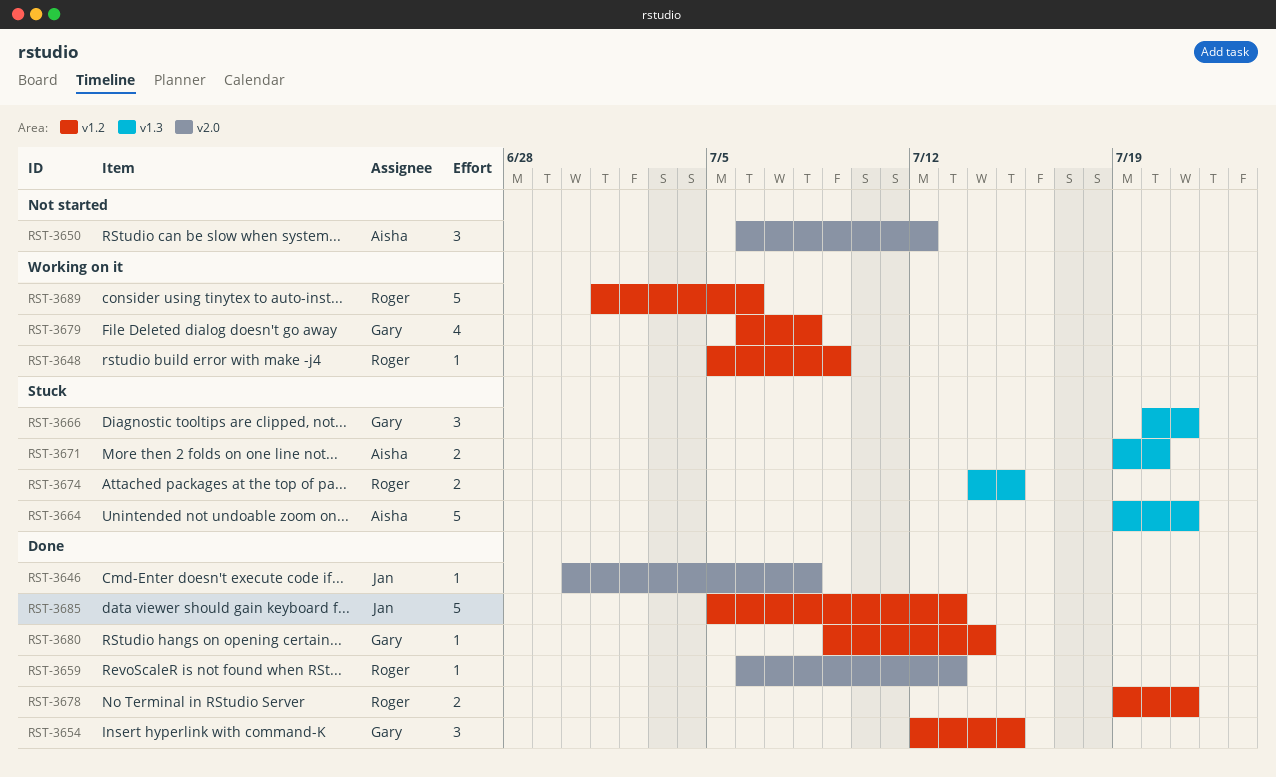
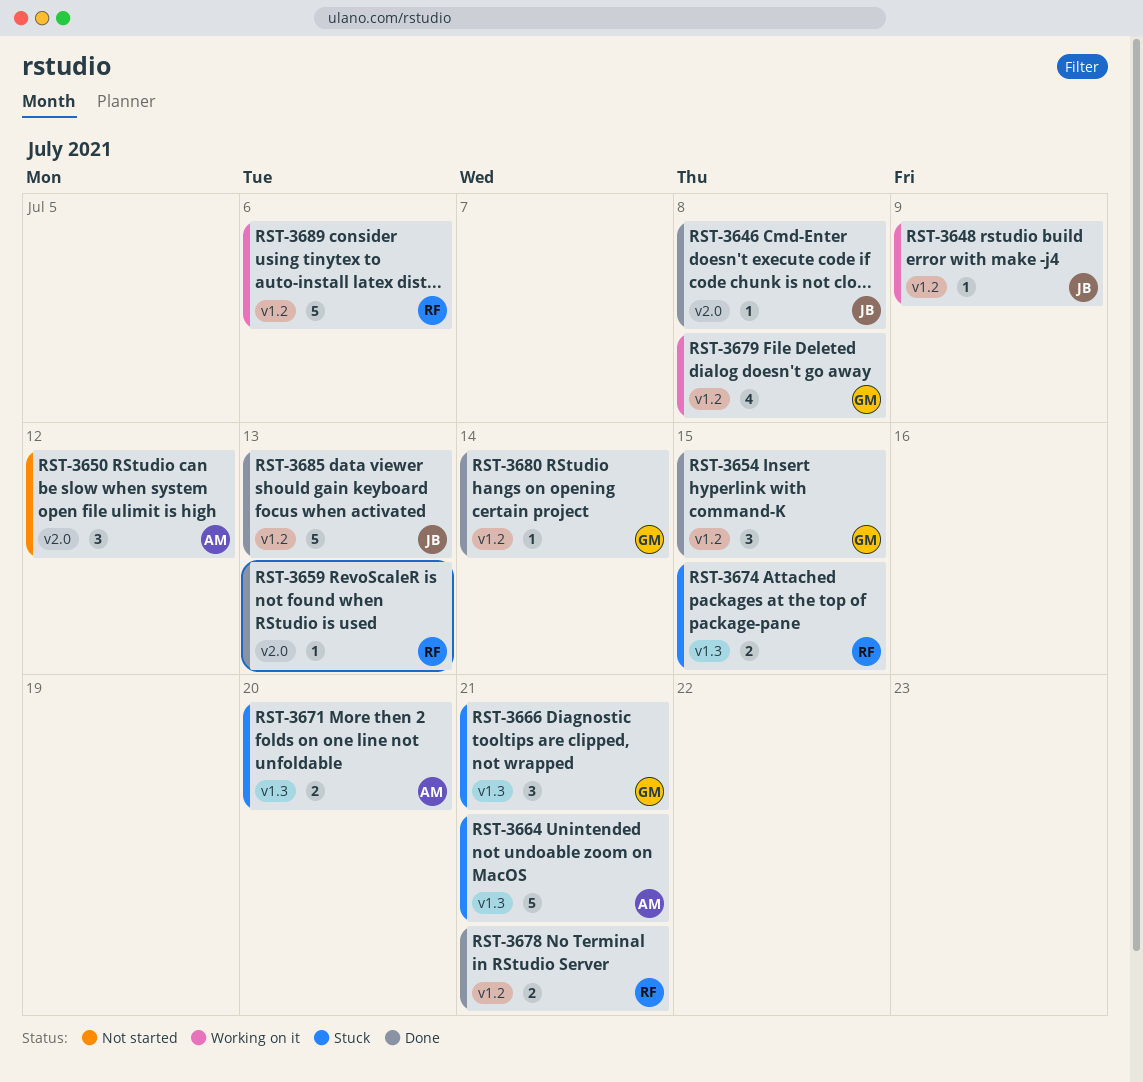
RST-3648, owner: Roger -> Jan

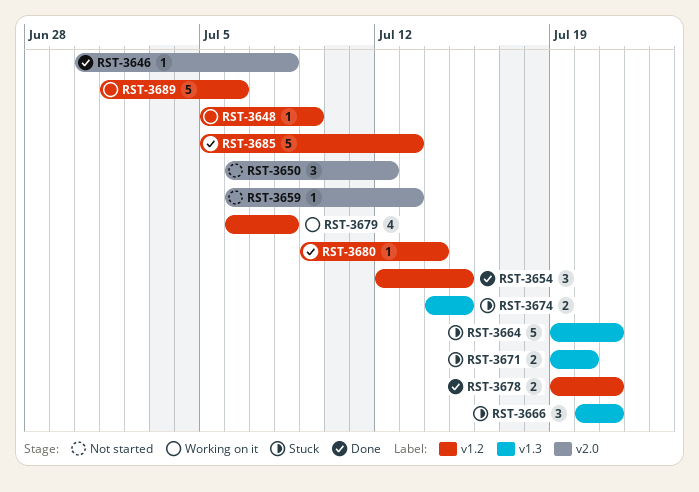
RST-3659, status: Done -> Not started

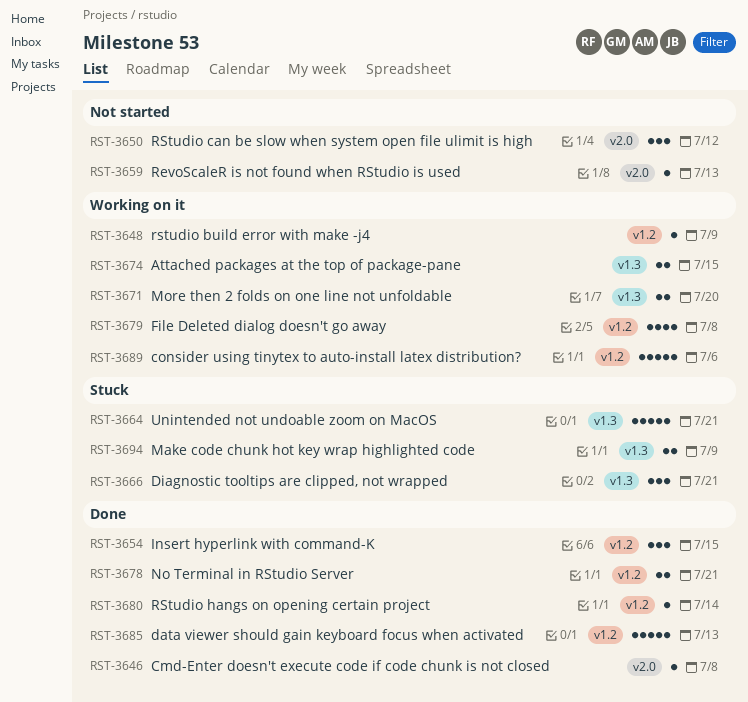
RST-3671, status: Stuck -> Working on it
RST-3674, status: Stuck -> Working on it
RST-3694: none -> present

